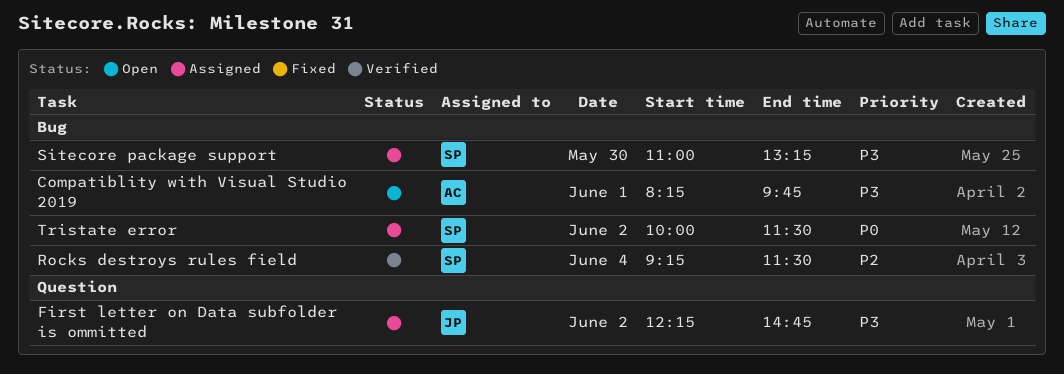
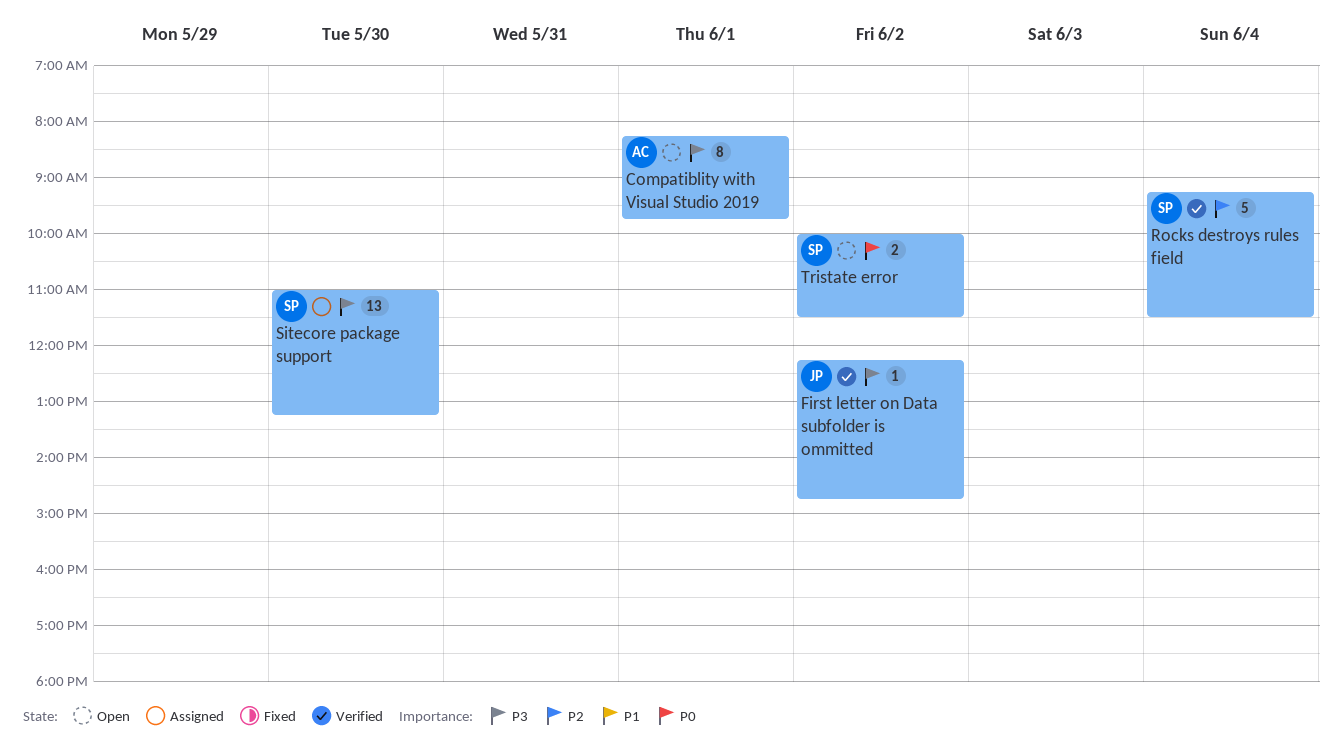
First letter on Data subfolder is ommitted, status: Assigned -> Verified
Tristate error, status: Assigned -> Open

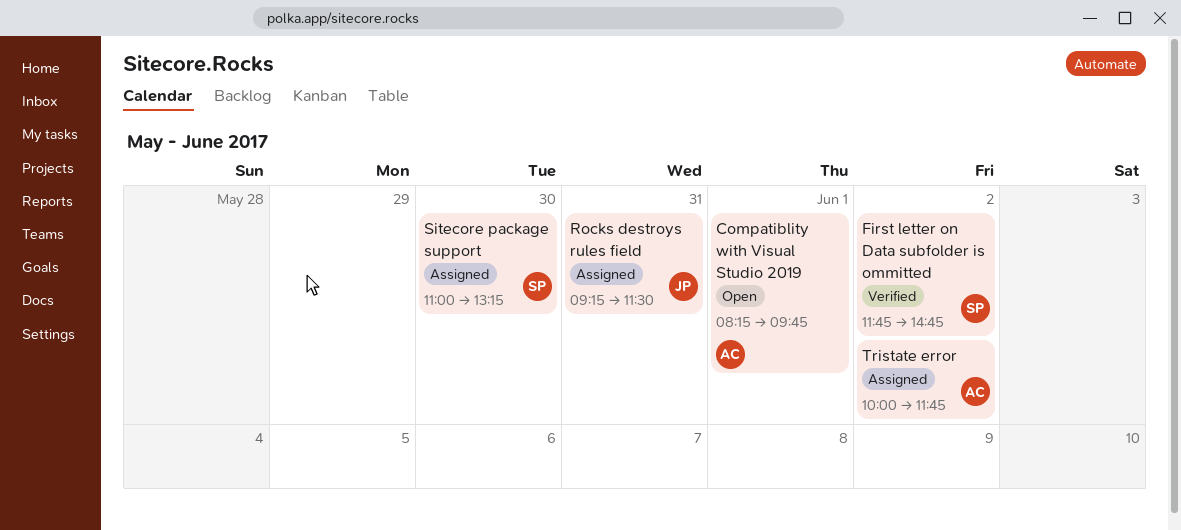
First letter on Data subfolder is ommitted, owner: JP -> SP
First letter on Data subfolder is ommitted, begins: 12:15 -> 11:45
Rocks destroys rules field, status: Verified -> Assigned
Rocks destroys rules field, owner: SP -> JP
Rocks destroys rules field, day: Jun 4 -> May 31
Tristate error, status: Open -> Assigned
Tristate error, owner: SP -> AC
Tristate error, ends: 11:30 -> 11:45

